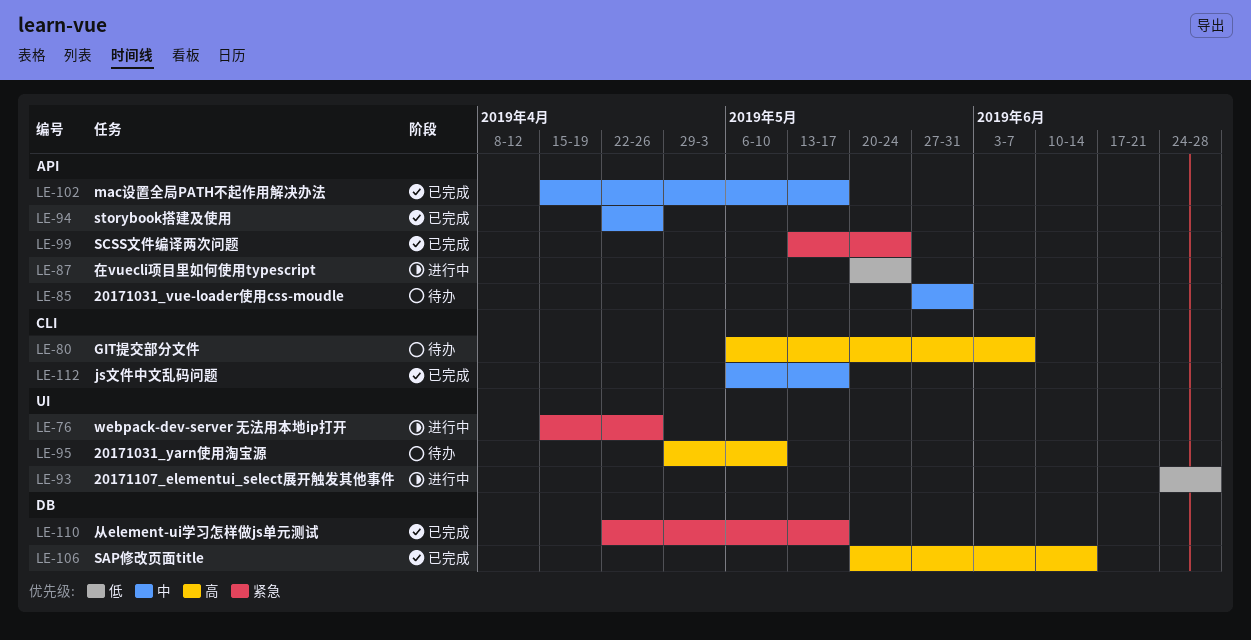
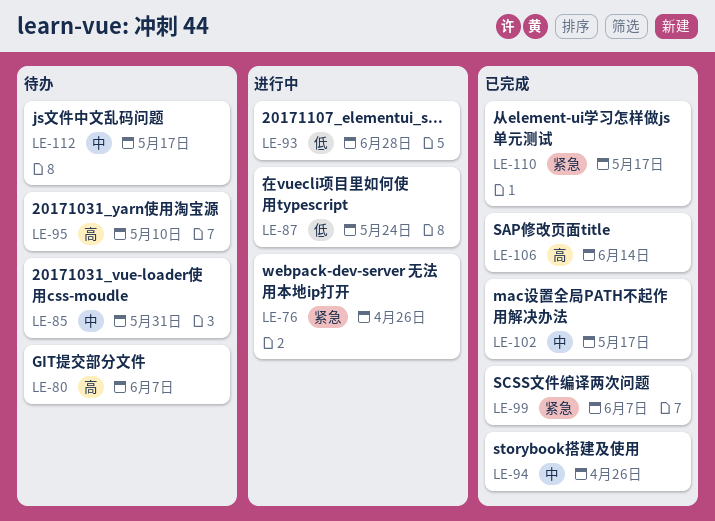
LE-99, due: May 24 -> Jun 7
LE-112, status: 已完成 -> 待办

